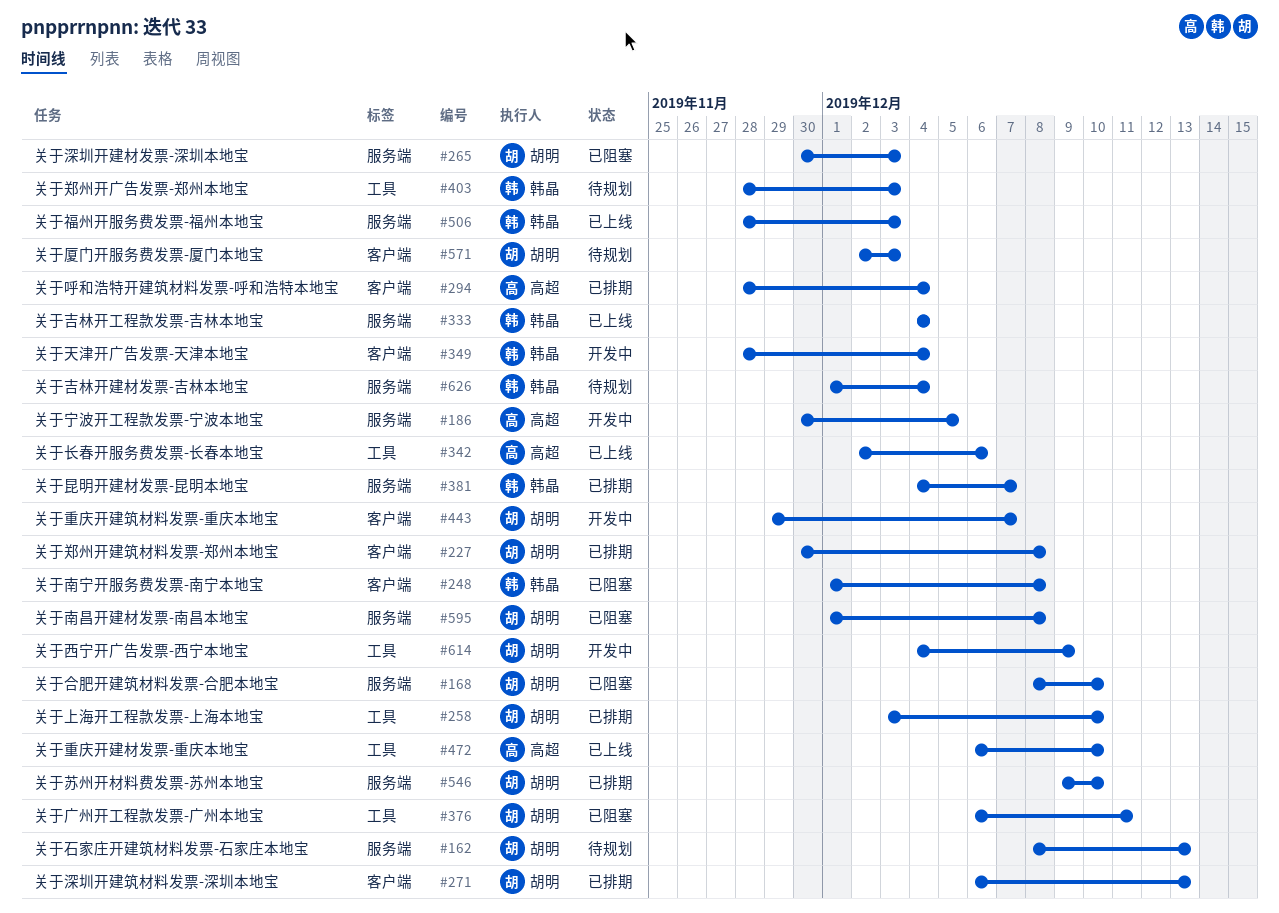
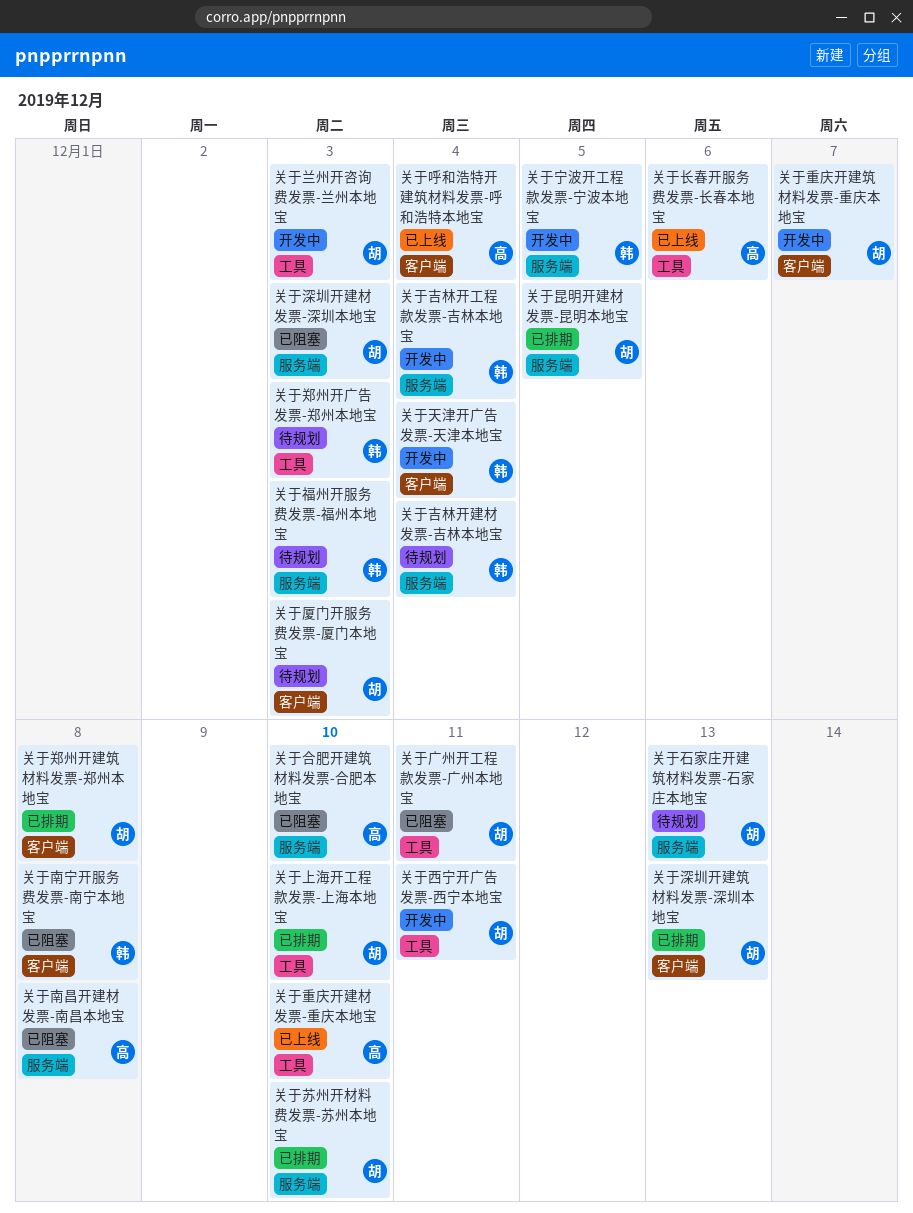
关于兰州开咨询费发票-兰州本地宝: none -> present
关于南昌开建材发票-南昌本地宝, owner: 胡明 -> 高超
关于合肥开建筑材料发票-合肥本地宝, owner: 胡明 -> 高超
关于吉林开工程款发票-吉林本地宝, status: 已上线 -> 开发中
关于呼和浩特开建筑材料发票-呼和浩特本地宝, status: 已排期 -> 已上线
关于宁波开工程款发票-宁波本地宝, owner: 高超 -> 韩晶
关于昆明开建材发票-昆明本地宝, owner: 韩晶 -> 胡明
关于昆明开建材发票-昆明本地宝, due: Dec 7 -> Dec 5
关于福州开服务费发票-福州本地宝, status: 已上线 -> 待规划
关于西宁开广告发票-西宁本地宝, due: Dec 9 -> Dec 11

